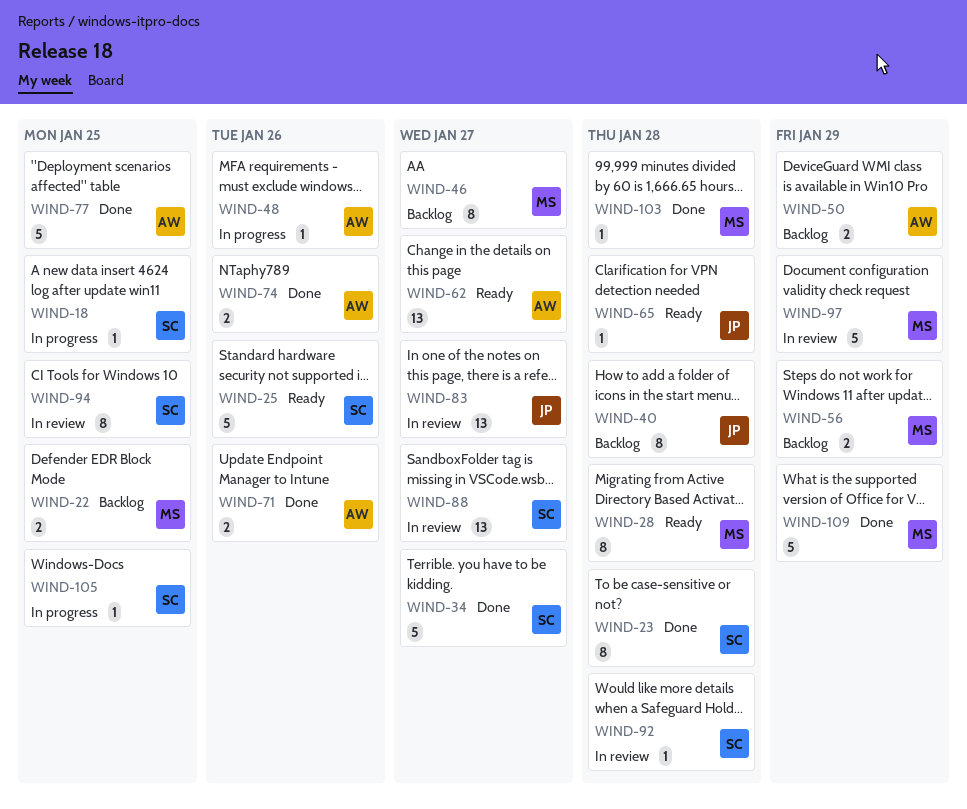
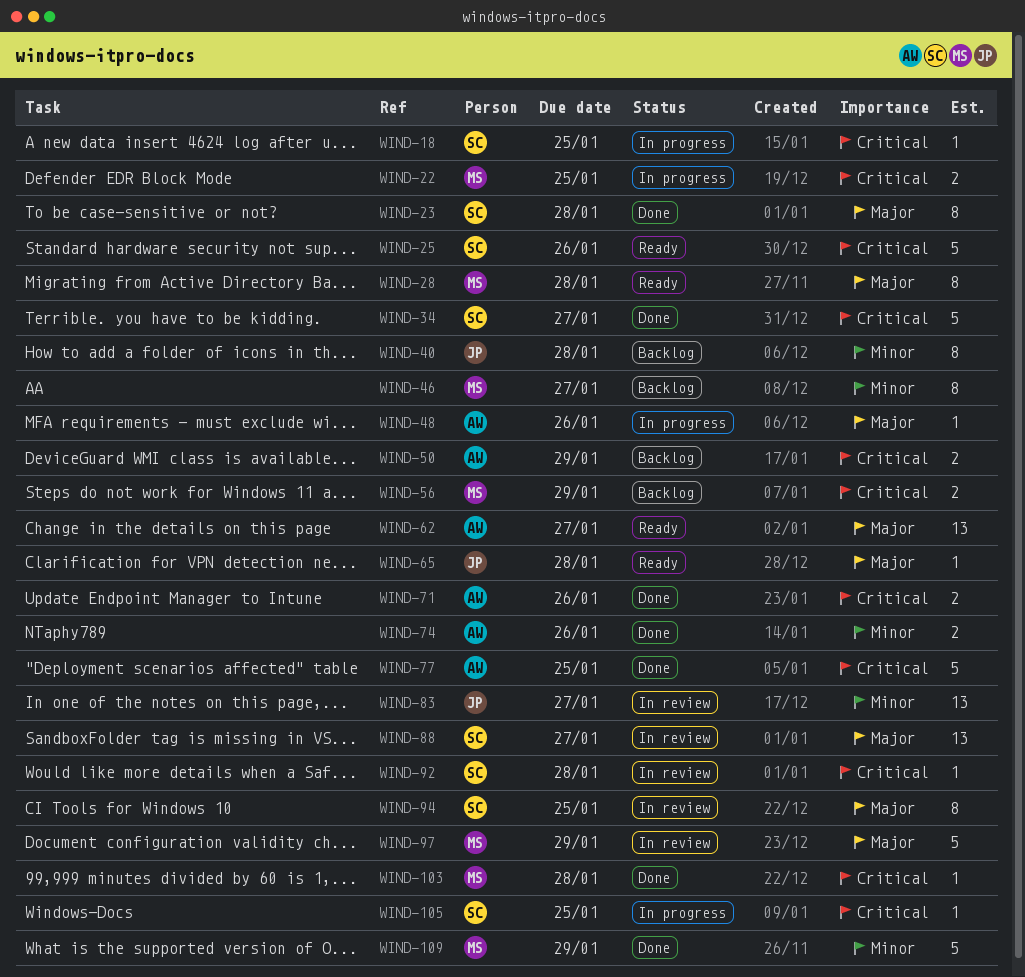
WIND-22, status: Backlog -> In progress

